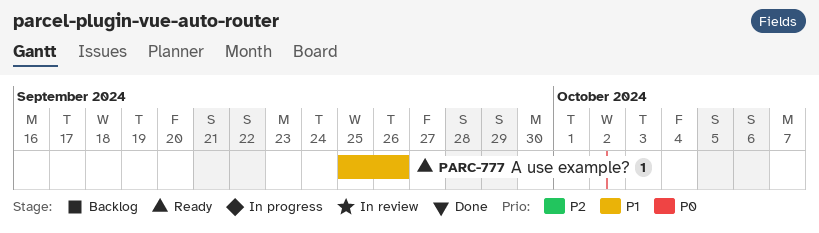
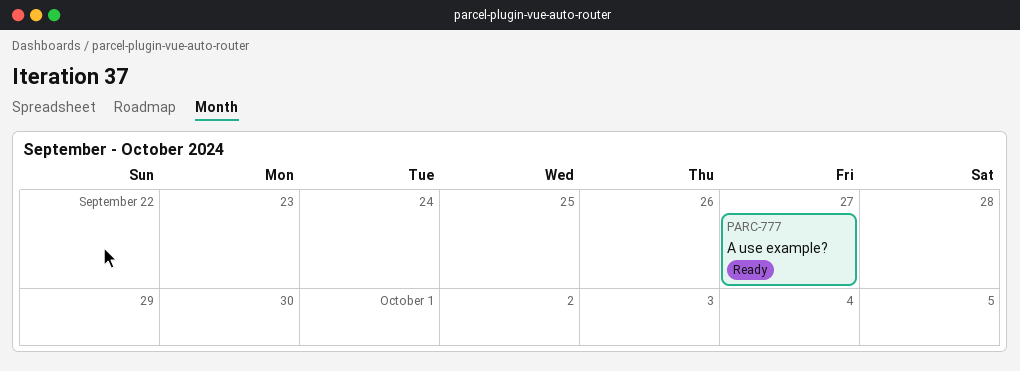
PARC-777, due: Sep 26 -> Sep 27

